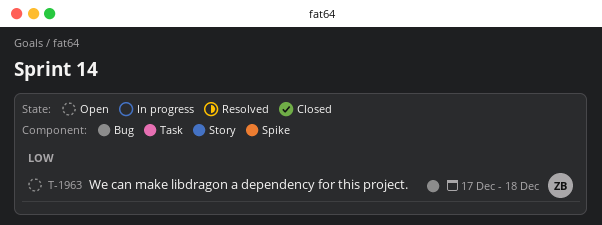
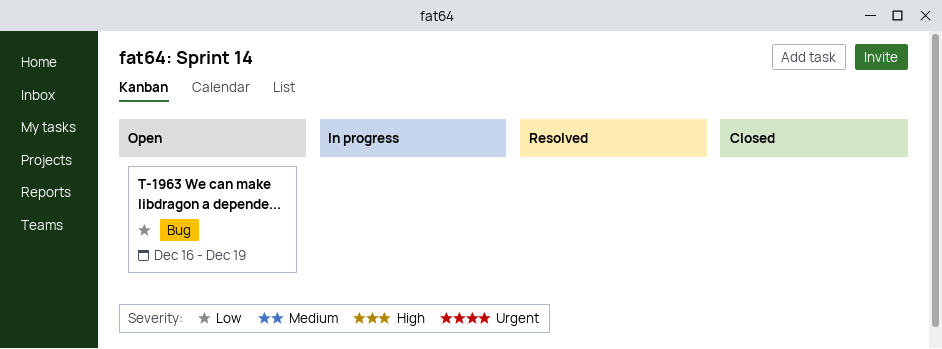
T-1963, start: Dec 17 -> Dec 16
T-1963, due: Dec 18 -> Dec 19

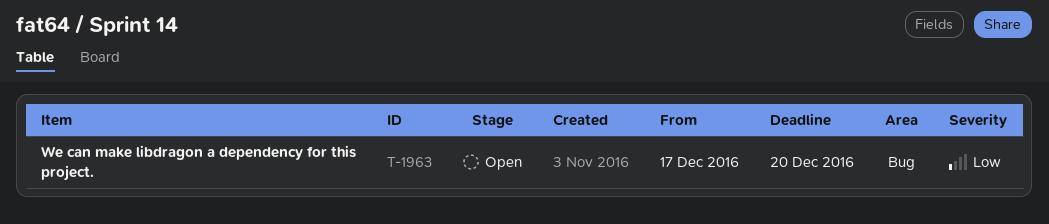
T-1963, start: Dec 16 -> Dec 17
T-1963, due: Dec 19 -> Dec 20

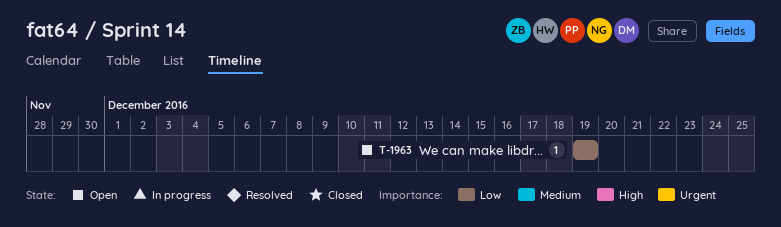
T-1963, start: Dec 17 -> Dec 19
T-1963, due: Dec 20 -> Dec 19

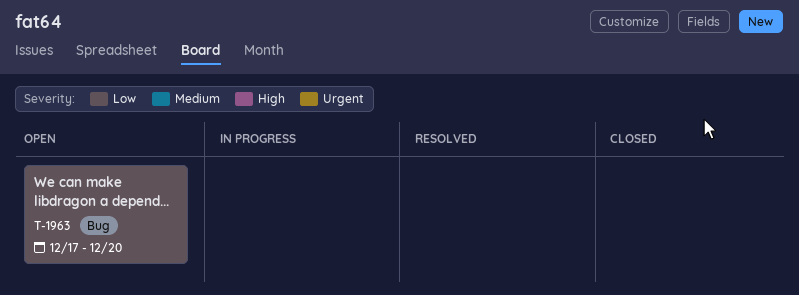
T-1963, start: Dec 19 -> Dec 17
T-1963, due: Dec 19 -> Dec 20

